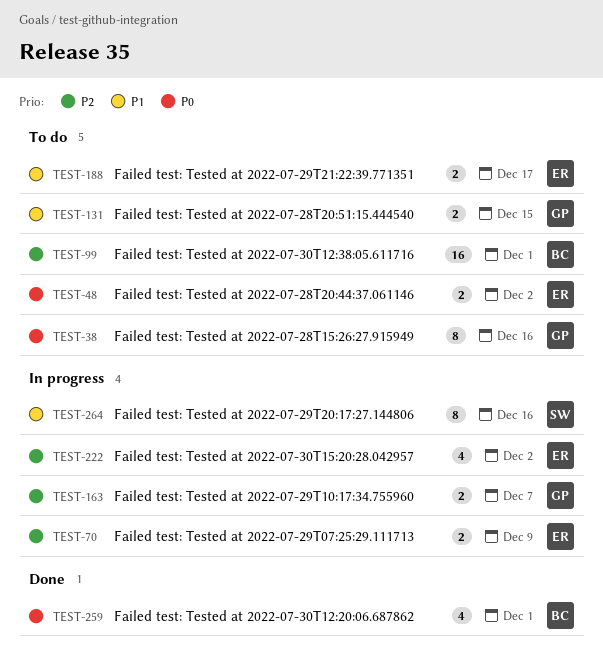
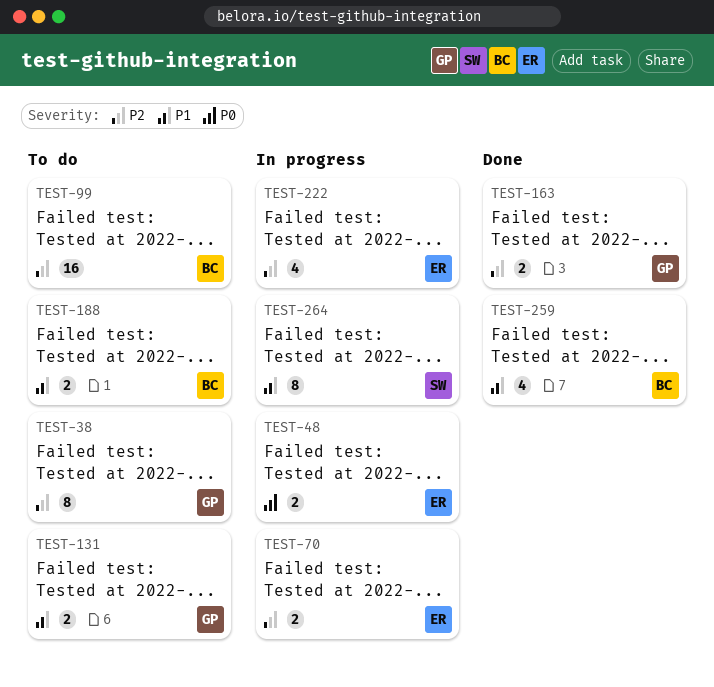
TEST-38, priority: P0 -> P2
TEST-48, status: To do -> In progress
TEST-163, status: In progress -> Done
TEST-188, owner: ER -> BC
TEST-259, priority: P0 -> P1

